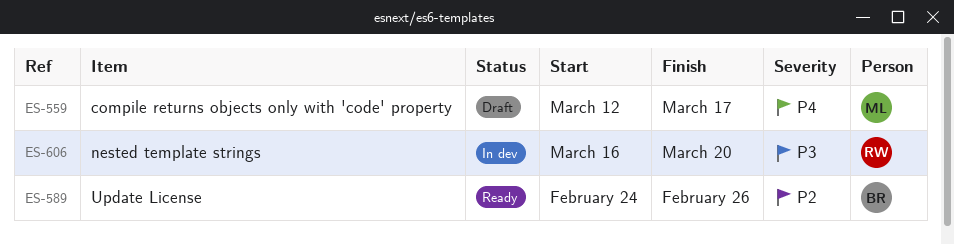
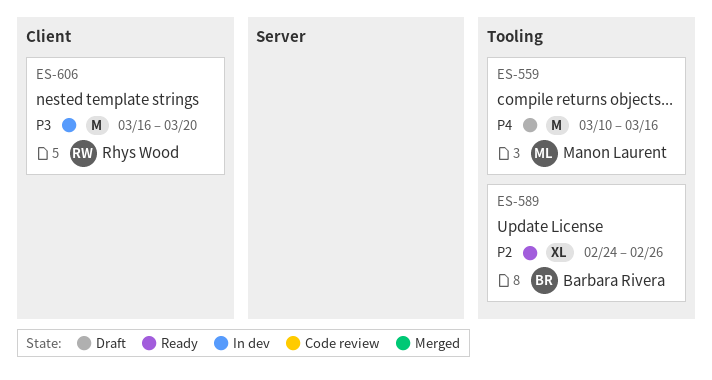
ES-559, start: Mar 12 -> Mar 10
ES-559, due: Mar 17 -> Mar 16

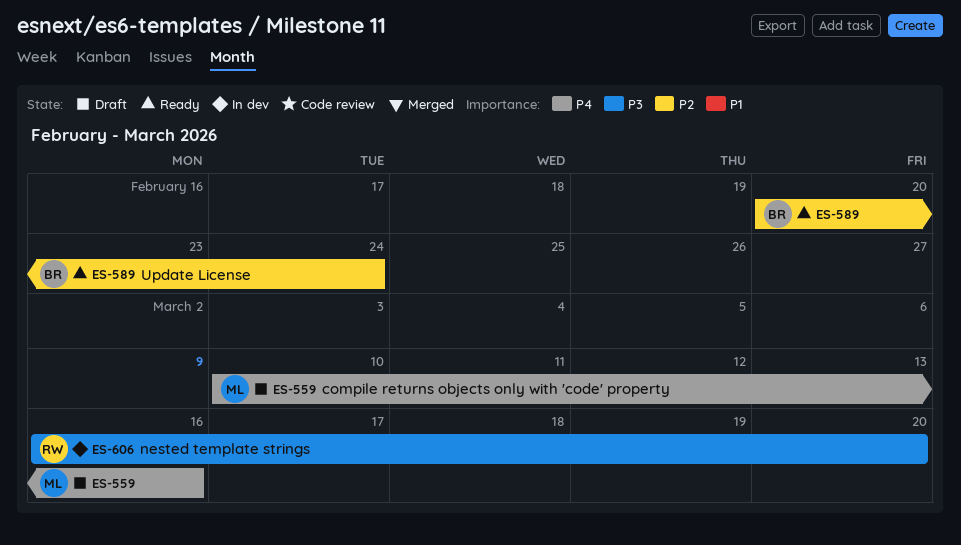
ES-589, start: Feb 24 -> Feb 20
ES-589, due: Feb 26 -> Feb 24

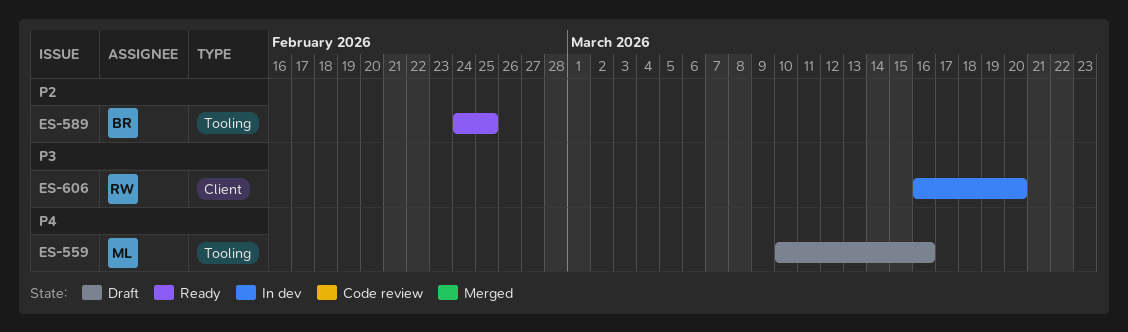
ES-589, start: Feb 20 -> Feb 24
ES-589, due: Feb 24 -> Feb 25

